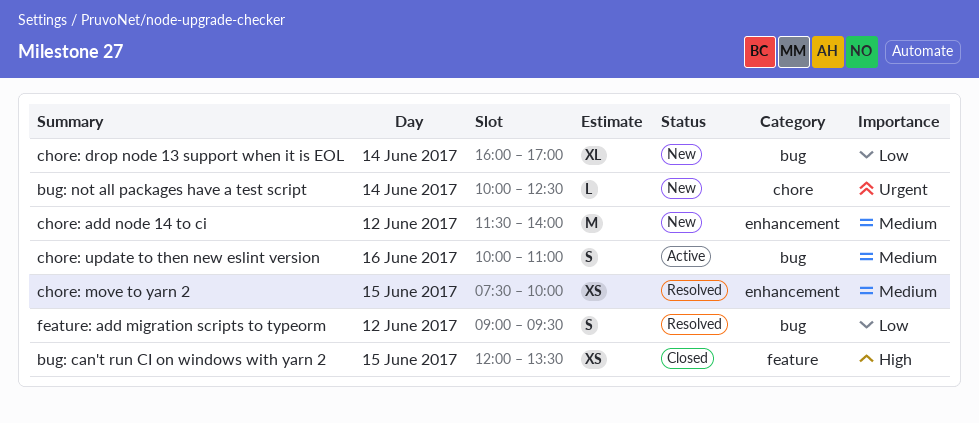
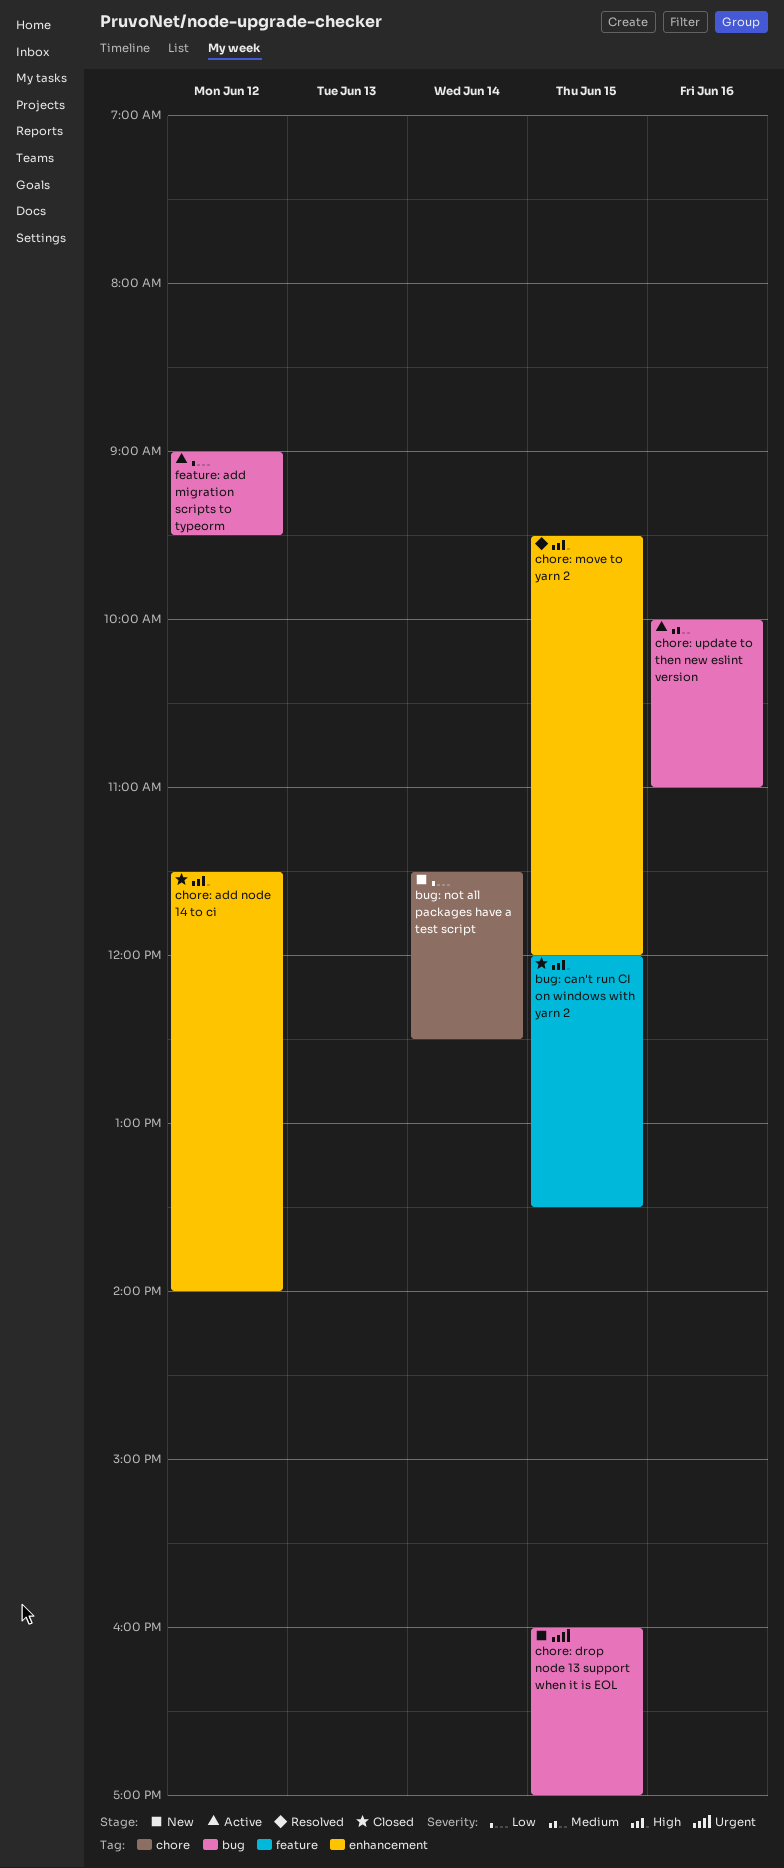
bug: not all packages have a test script, priority: Urgent -> Low
bug: not all packages have a test script, begins: 10:00 -> 11:30
chore: add node 14 to ci, status: New -> Closed
chore: add node 14 to ci, priority: Medium -> High
chore: drop node 13 support when it is EOL, priority: Low -> Urgent
chore: drop node 13 support when it is EOL, day: Jun 14 -> Jun 15
chore: move to yarn 2, priority: Medium -> High
chore: move to yarn 2, begins: 07:30 -> 09:30
chore: move to yarn 2, ends: 10:00 -> 12:00
feature: add migration scripts to typeorm, status: Resolved -> Active

